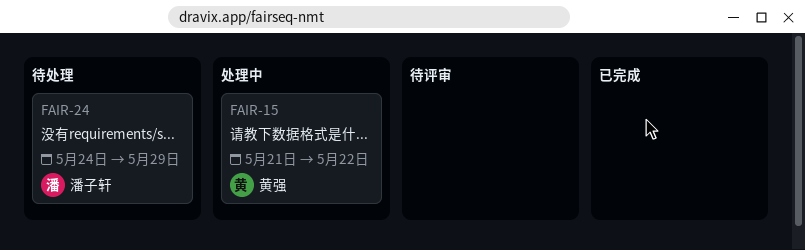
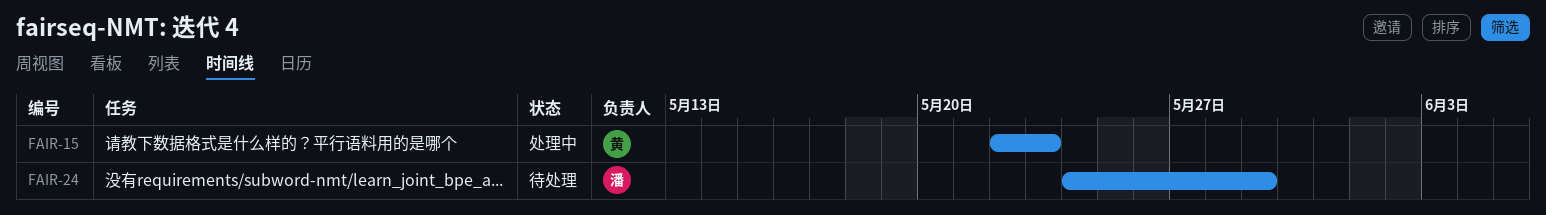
FAIR-15, start: May 21 -> May 22
FAIR-15, due: May 22 -> May 23

